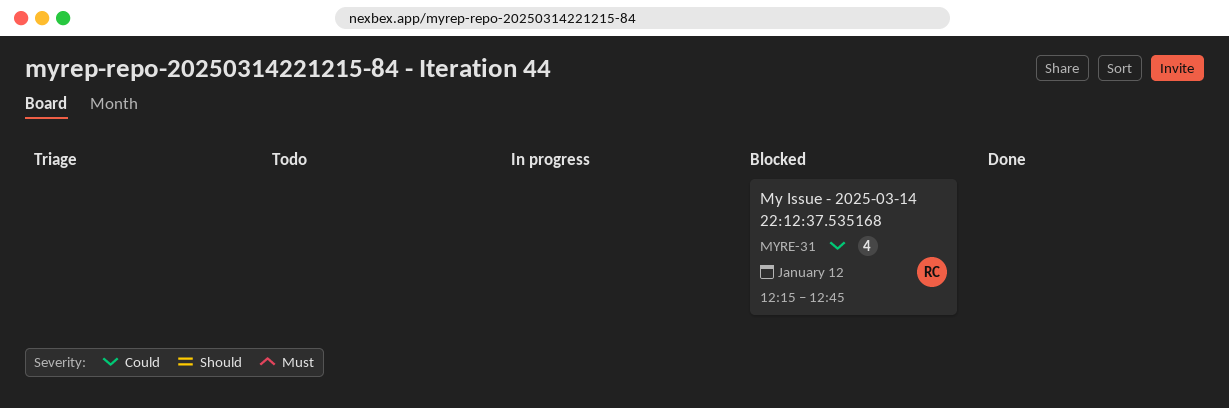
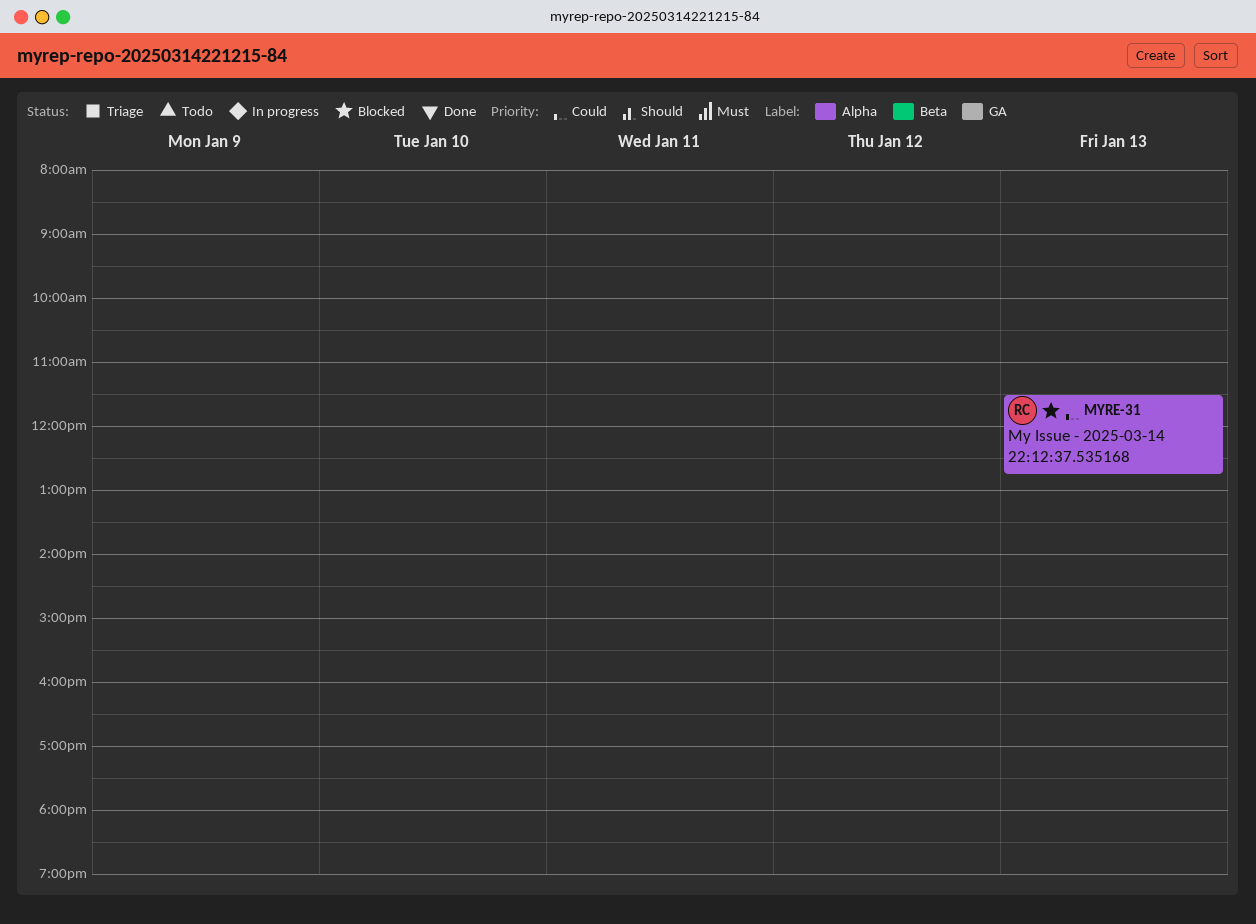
MYRE-31, day: Jan 12 -> Jan 13
MYRE-31, begins: 12:15 -> 11:30

